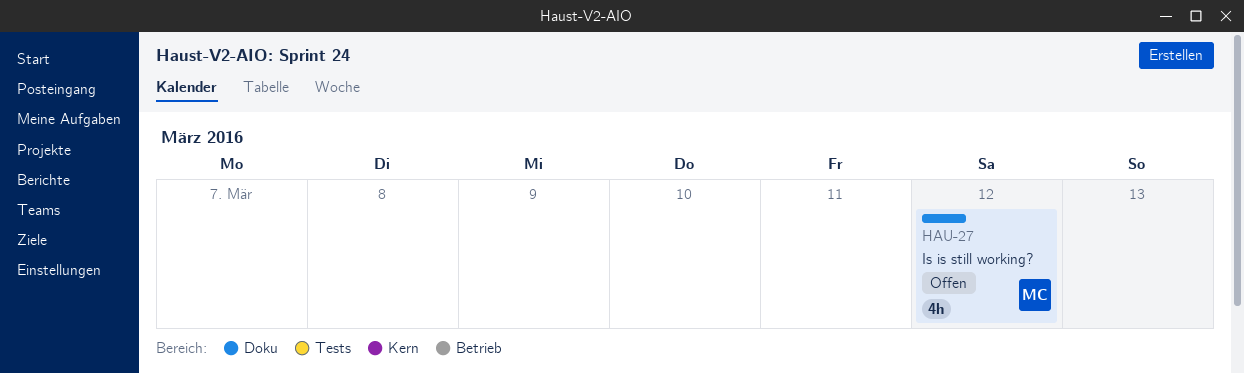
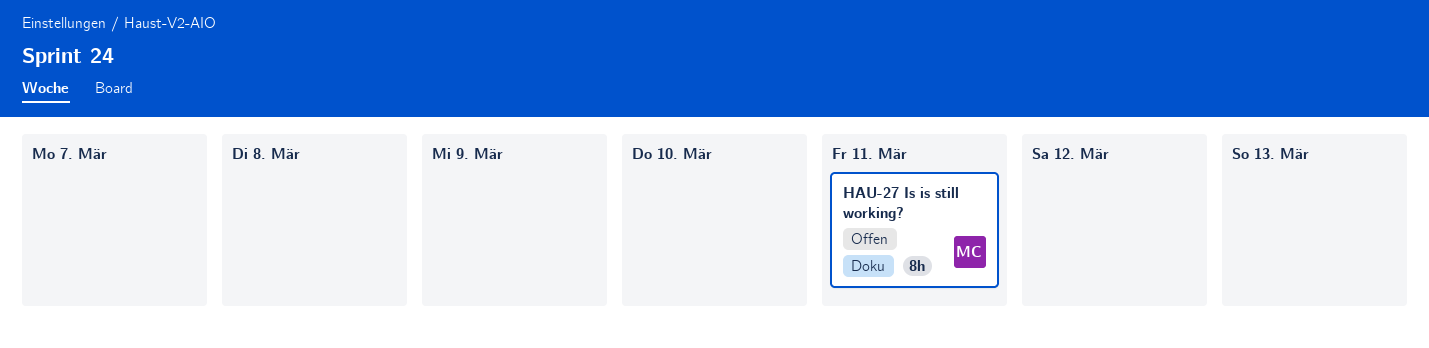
HAU-27, estimate: 4h -> 8h
HAU-27, due: Mar 12 -> Mar 11

